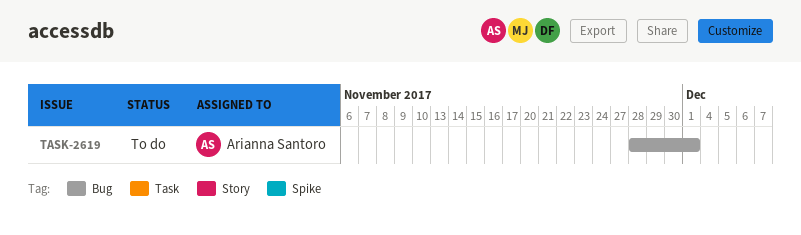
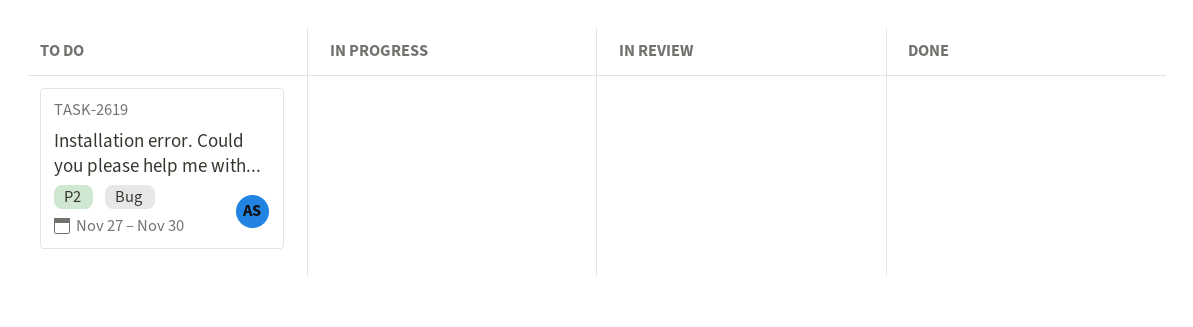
TASK-2619, start: Nov 28 -> Nov 27
TASK-2619, due: Dec 1 -> Nov 30

